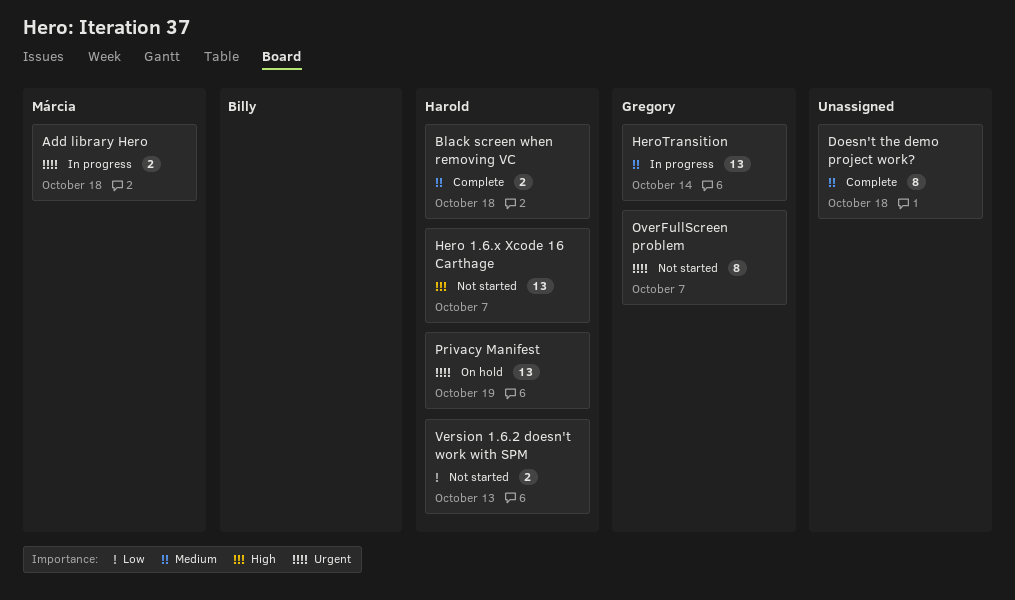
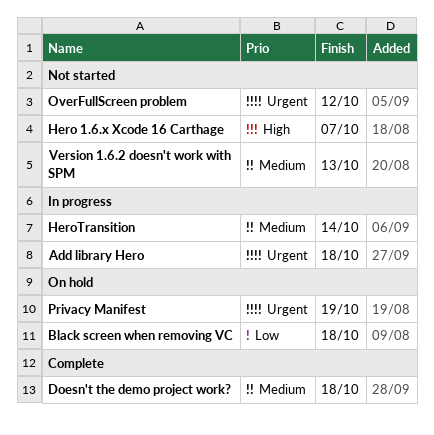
Black screen when removing VC, status: Complete -> On hold
Black screen when removing VC, priority: Medium -> Low
OverFullScreen problem, due: Oct 7 -> Oct 12
Version 1.6.2 doesn't work with SPM, priority: Low -> Medium

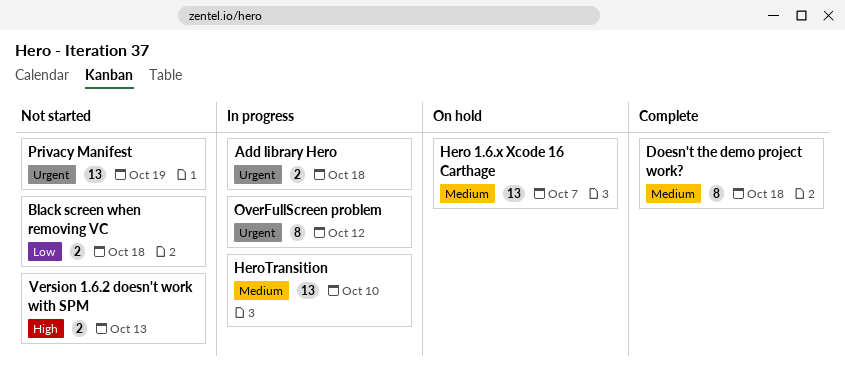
Black screen when removing VC, status: On hold -> Not started
Hero 1.6.x Xcode 16 Carthage, status: Not started -> On hold
Hero 1.6.x Xcode 16 Carthage, priority: High -> Medium
HeroTransition, due: Oct 14 -> Oct 10
OverFullScreen problem, status: Not started -> In progress
Privacy Manifest, status: On hold -> Not started
Version 1.6.2 doesn't work with SPM, priority: Medium -> High

